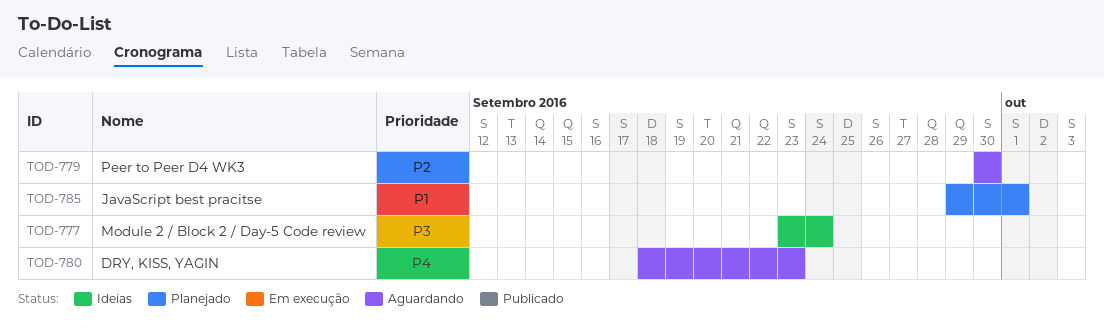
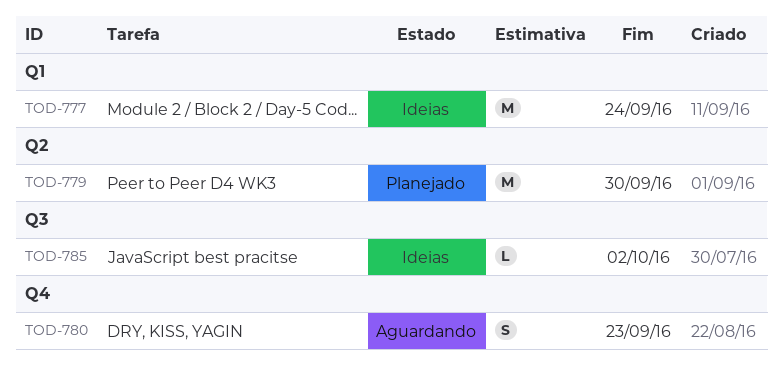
TOD-779, status: Aguardando -> Planejado
TOD-785, status: Planejado -> Ideias
TOD-785, due: Oct 1 -> Oct 2

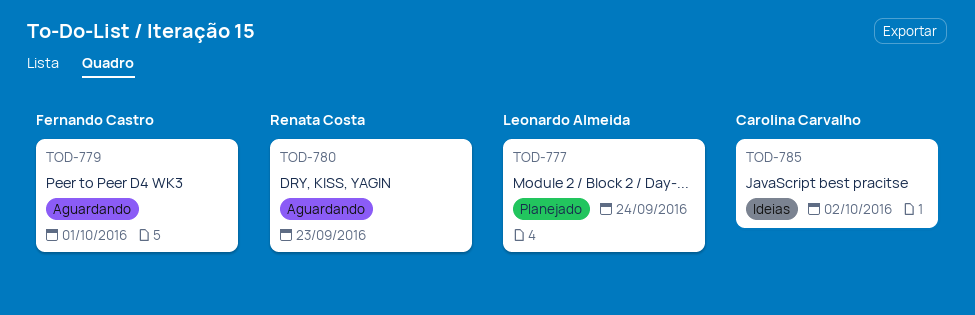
TOD-777, status: Ideias -> Planejado
TOD-779, status: Planejado -> Aguardando
TOD-779, due: Sep 30 -> Oct 1

